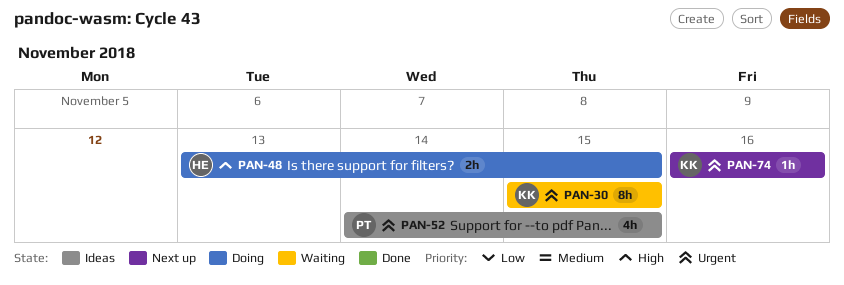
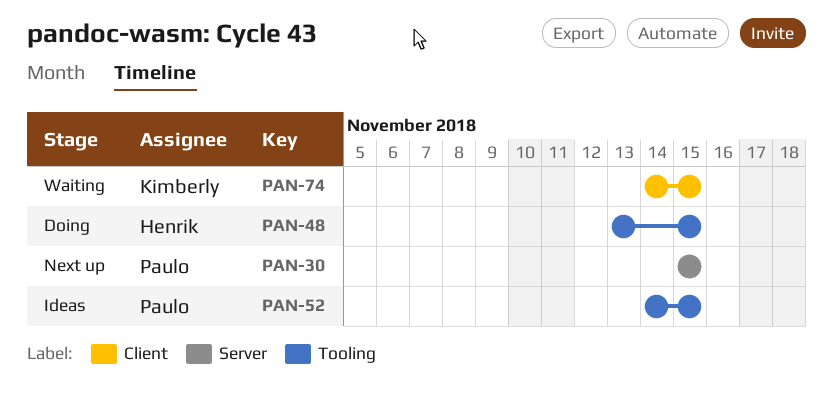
PAN-30, status: Waiting -> Next up
PAN-30, owner: Kimberly -> Paulo
PAN-74, status: Next up -> Waiting
PAN-74, start: Nov 16 -> Nov 14
PAN-74, due: Nov 16 -> Nov 15

